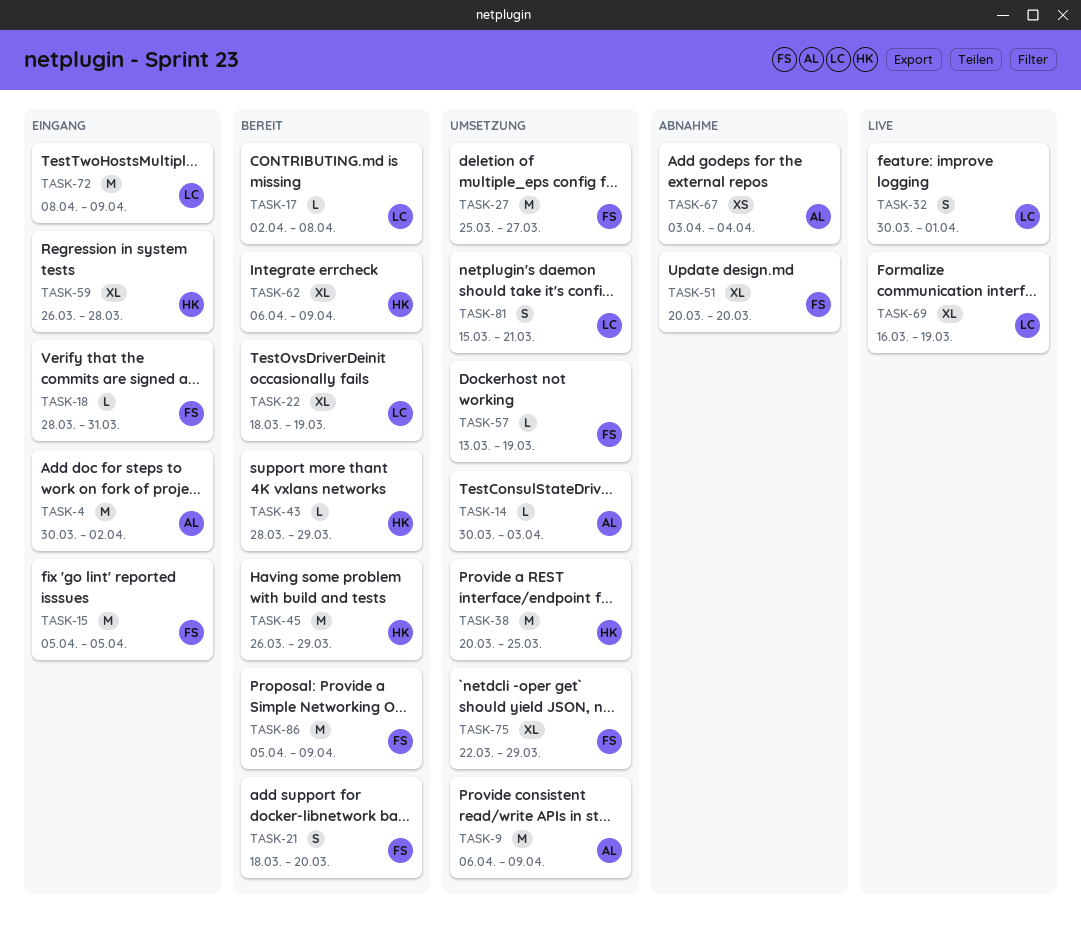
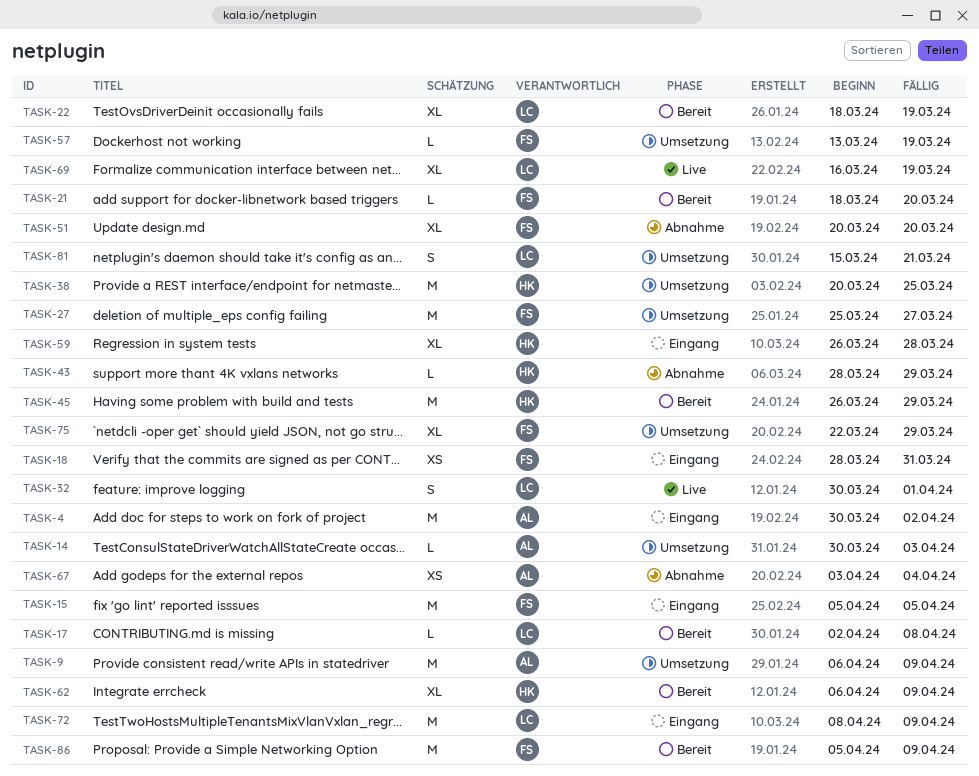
TASK-18, estimate: L -> XS
TASK-21, estimate: S -> L
TASK-43, status: Bereit -> Abnahme

